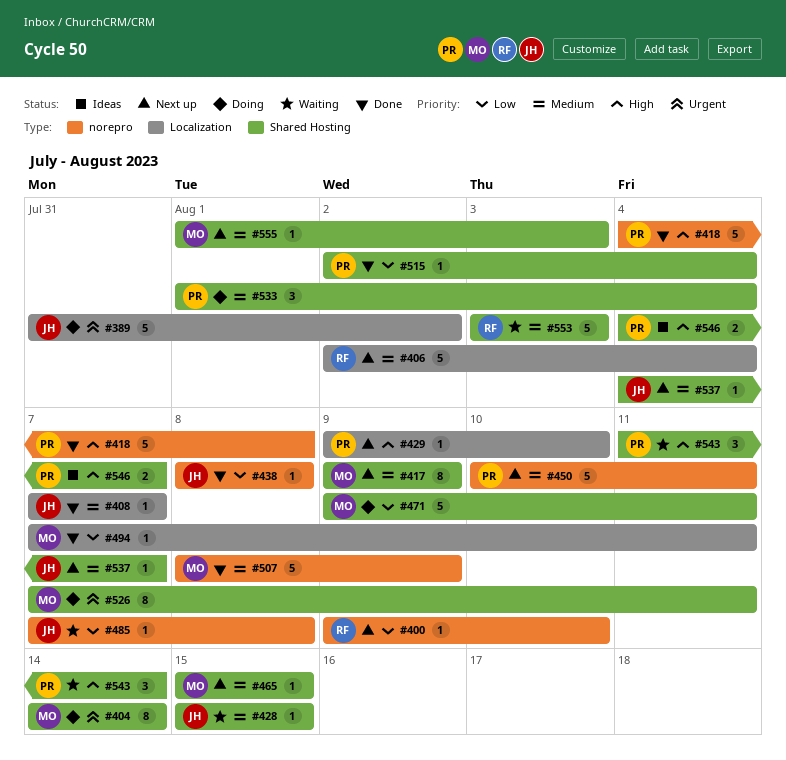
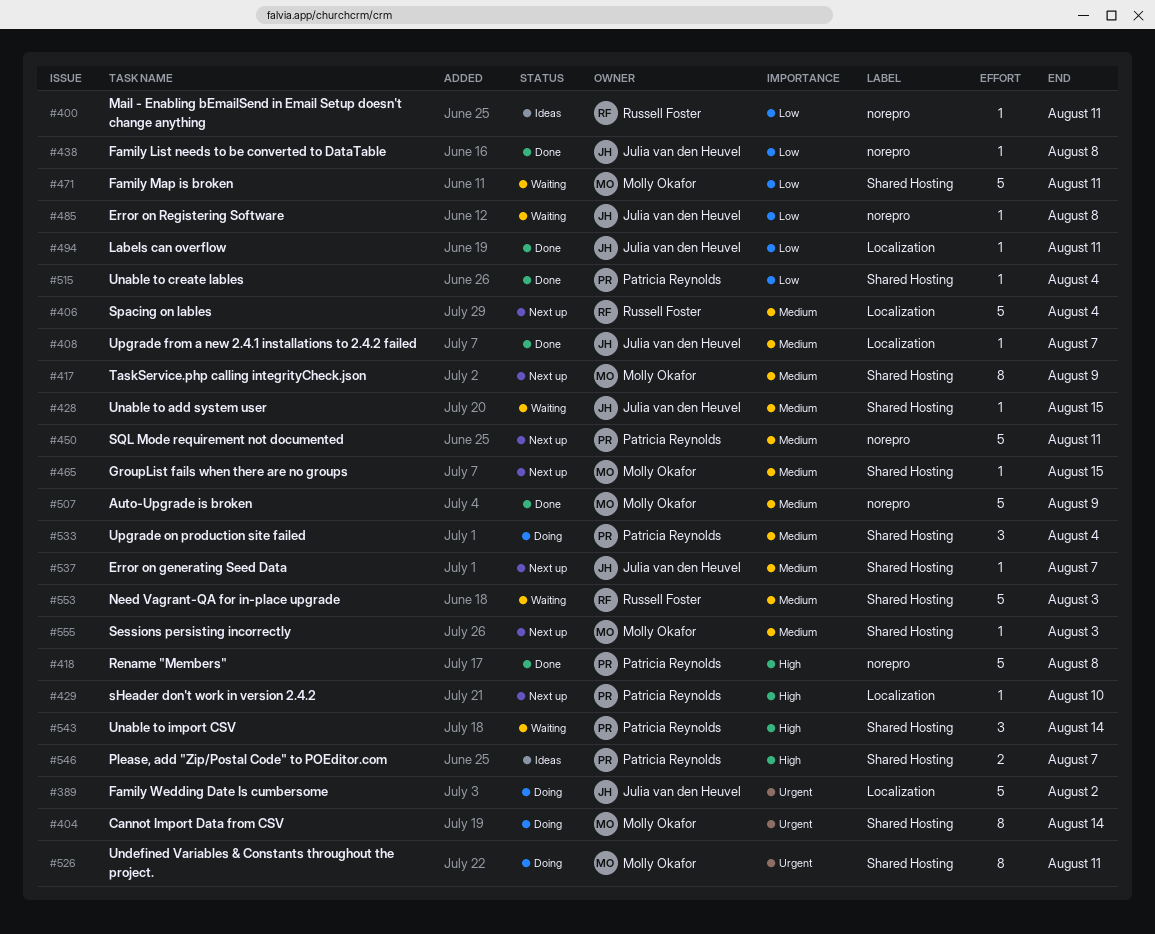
#400, status: Next up -> Ideas
#400, due: Aug 10 -> Aug 11
#471, status: Doing -> Waiting
#494, owner: Molly Okafor -> Julia van den Heuvel

